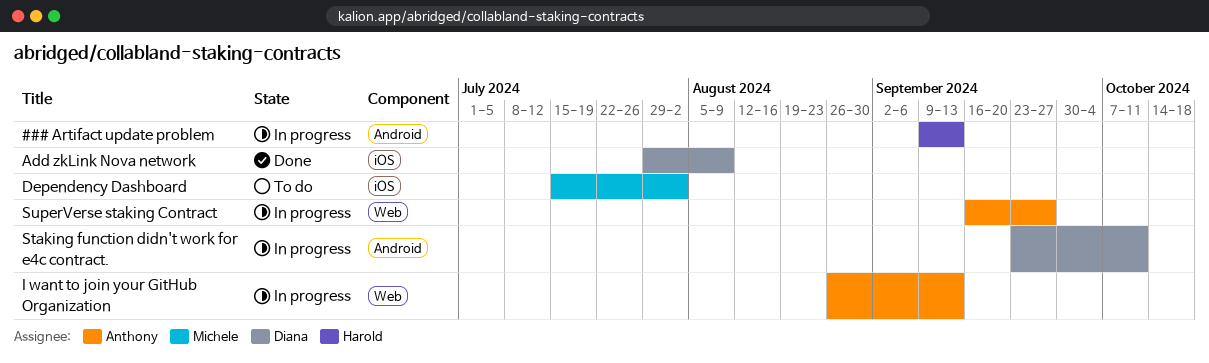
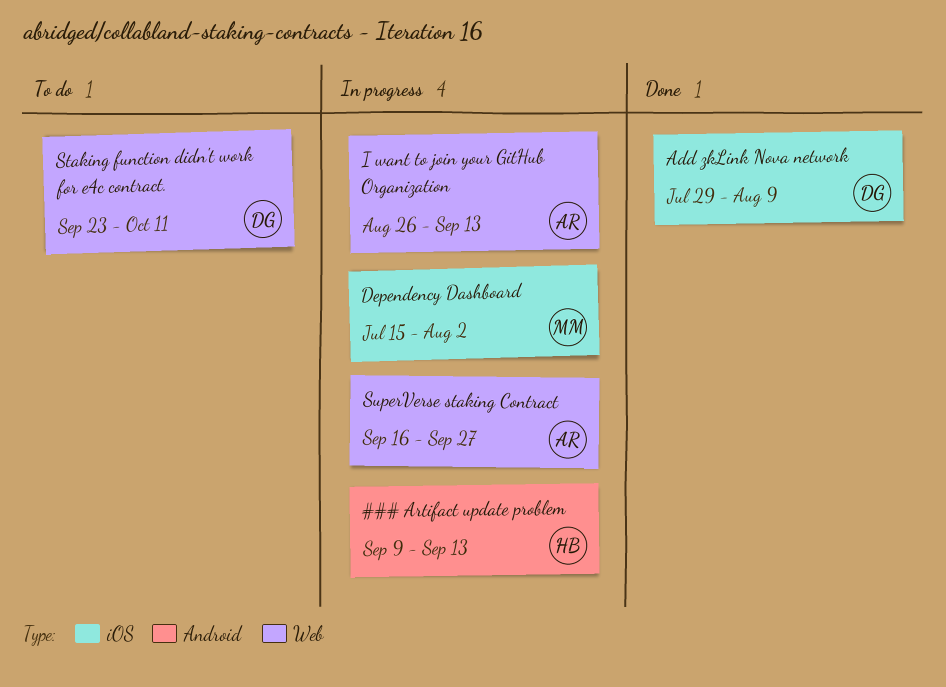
Dependency Dashboard, status: To do -> In progress
Staking function didn't work for e4c contract., status: In progress -> To do
Staking function didn't work for e4c contract., label: Android -> Web

